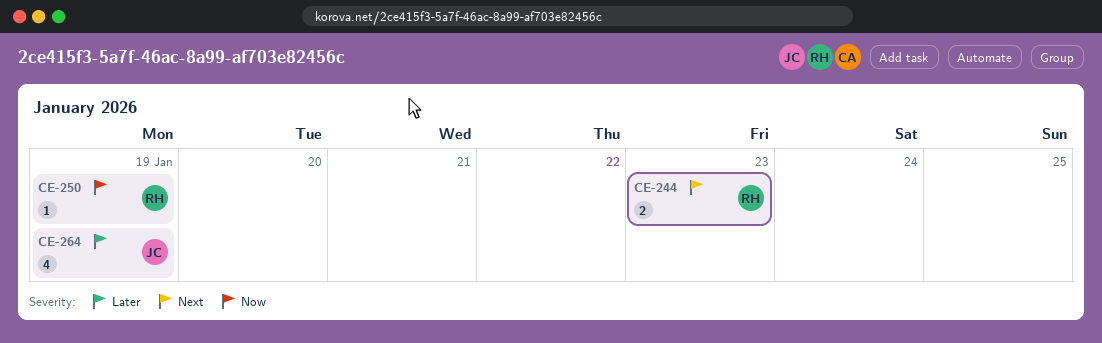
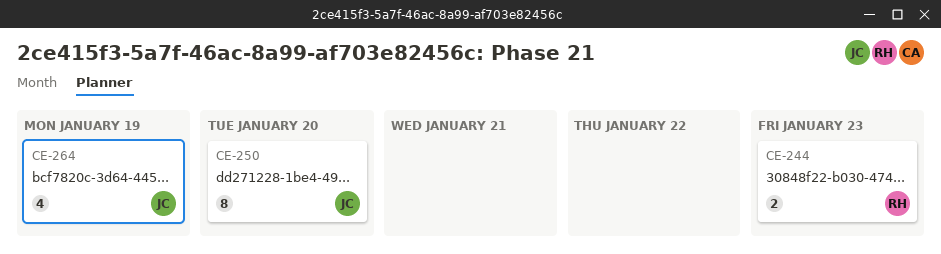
CE-250, owner: RH -> JC
CE-250, estimate: 1 -> 8
CE-250, due: Jan 19 -> Jan 20

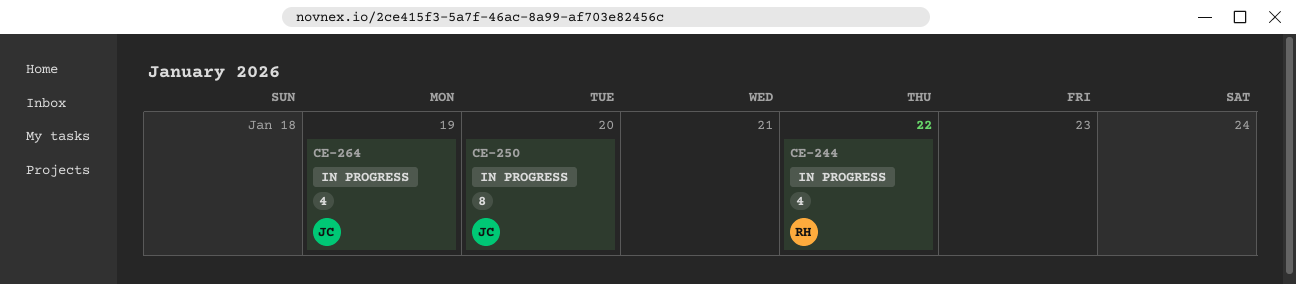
CE-244, estimate: 2 -> 4
CE-244, due: Jan 23 -> Jan 22

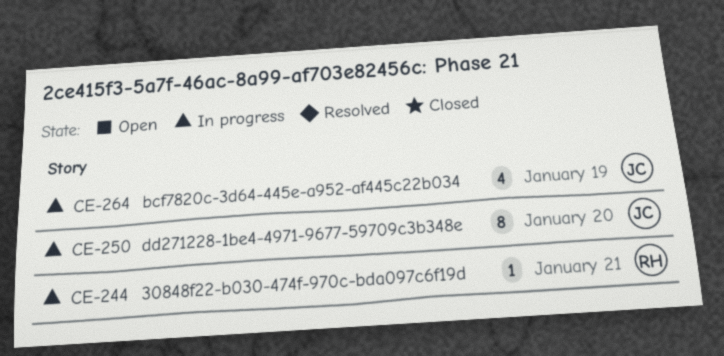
CE-244, estimate: 4 -> 1
CE-244, due: Jan 22 -> Jan 21

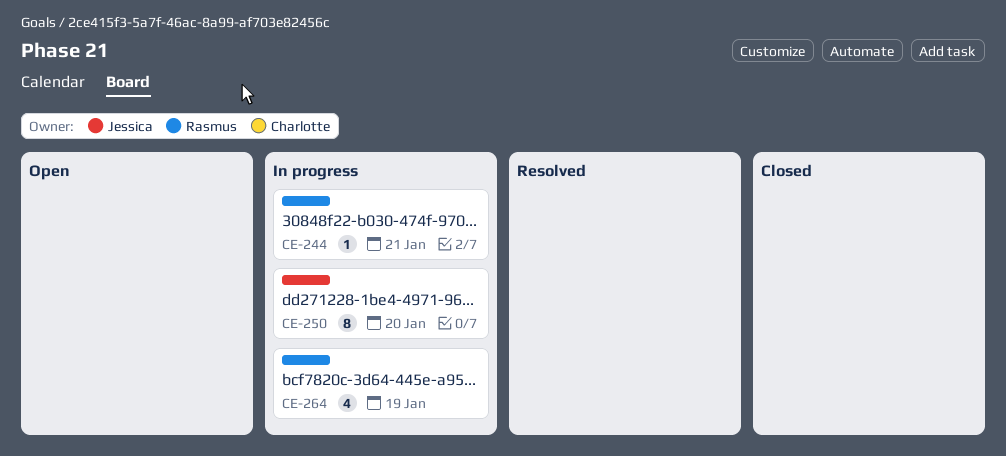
CE-264, owner: Jessica -> Rasmus

